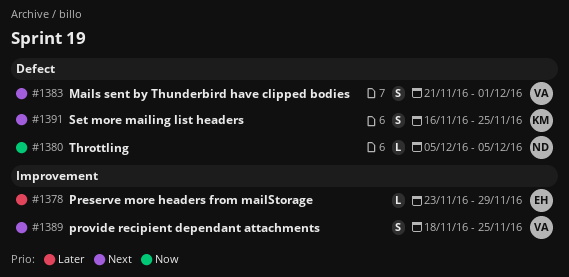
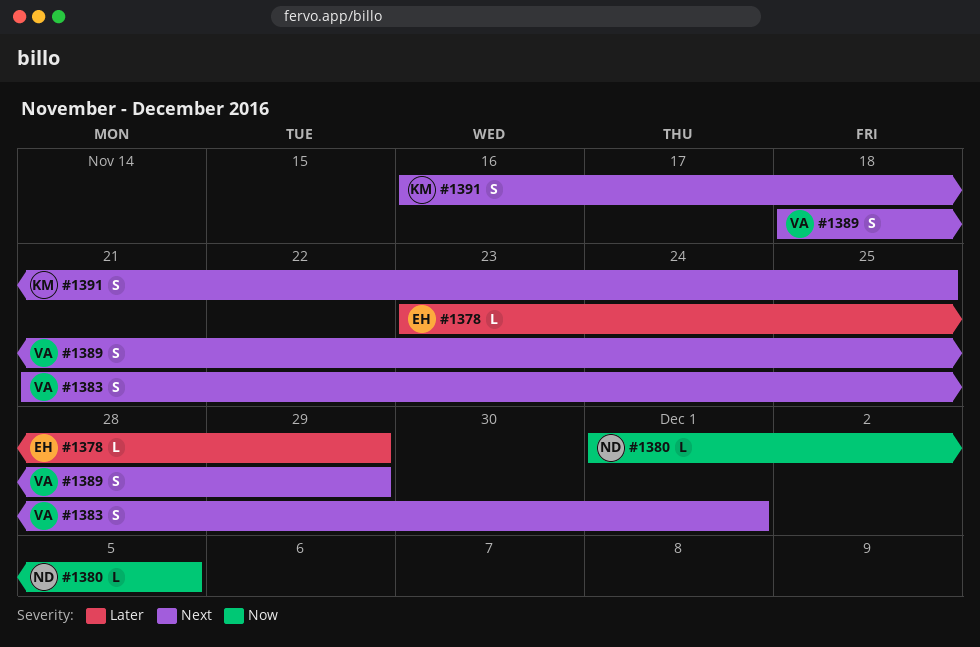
#1380, start: Dec 5 -> Dec 1
#1389, due: Nov 25 -> Nov 29

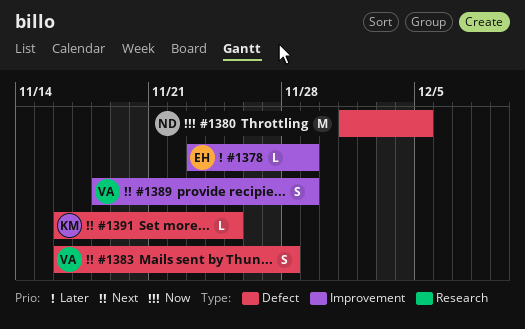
#1380, estimate: L -> M
#1383, start: Nov 21 -> Nov 16
#1383, due: Dec 1 -> Nov 28
#1391, estimate: S -> L

